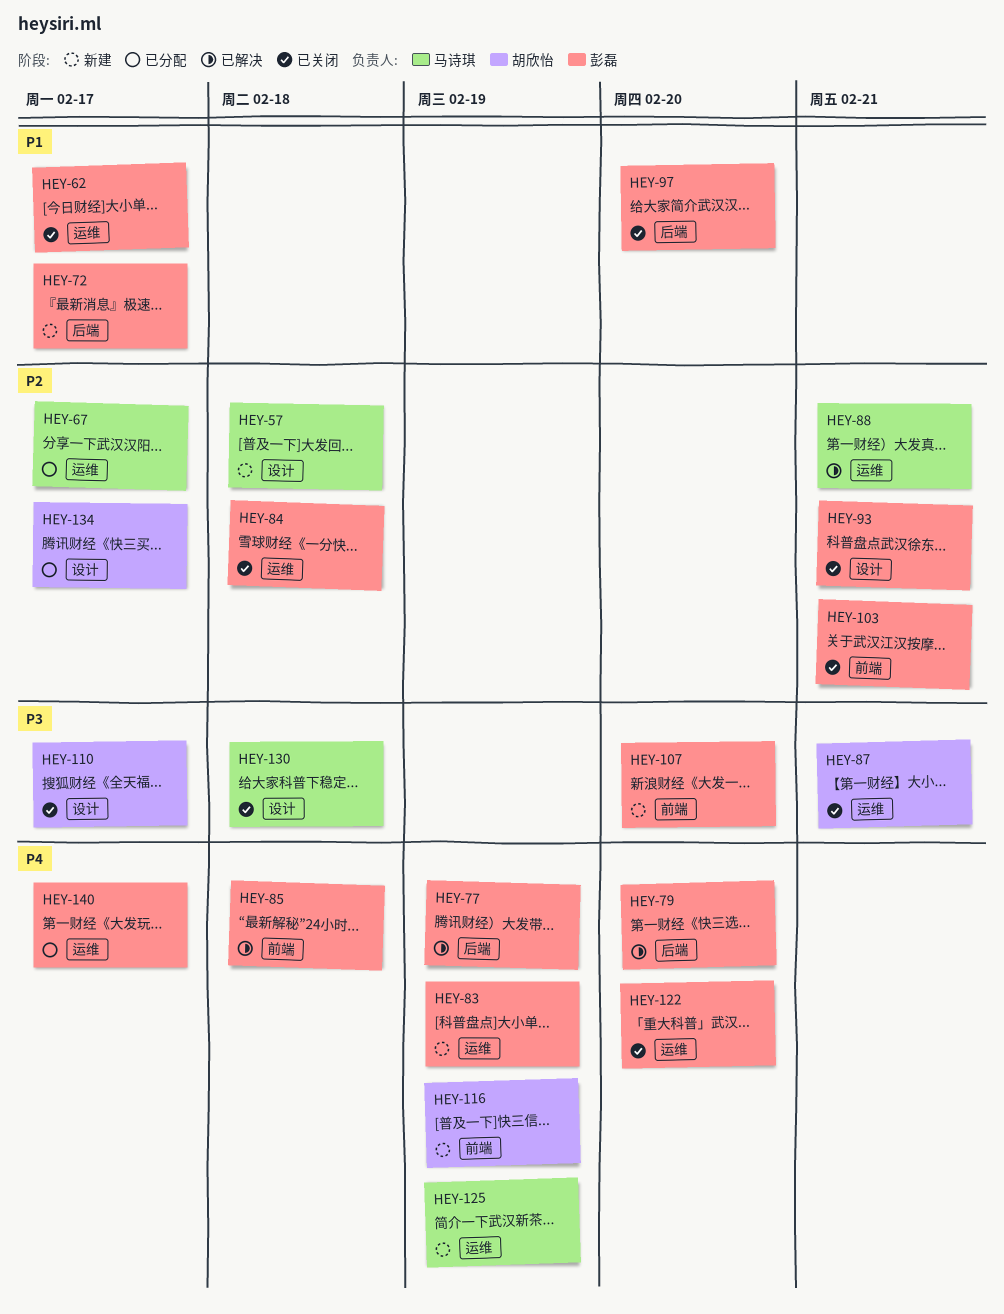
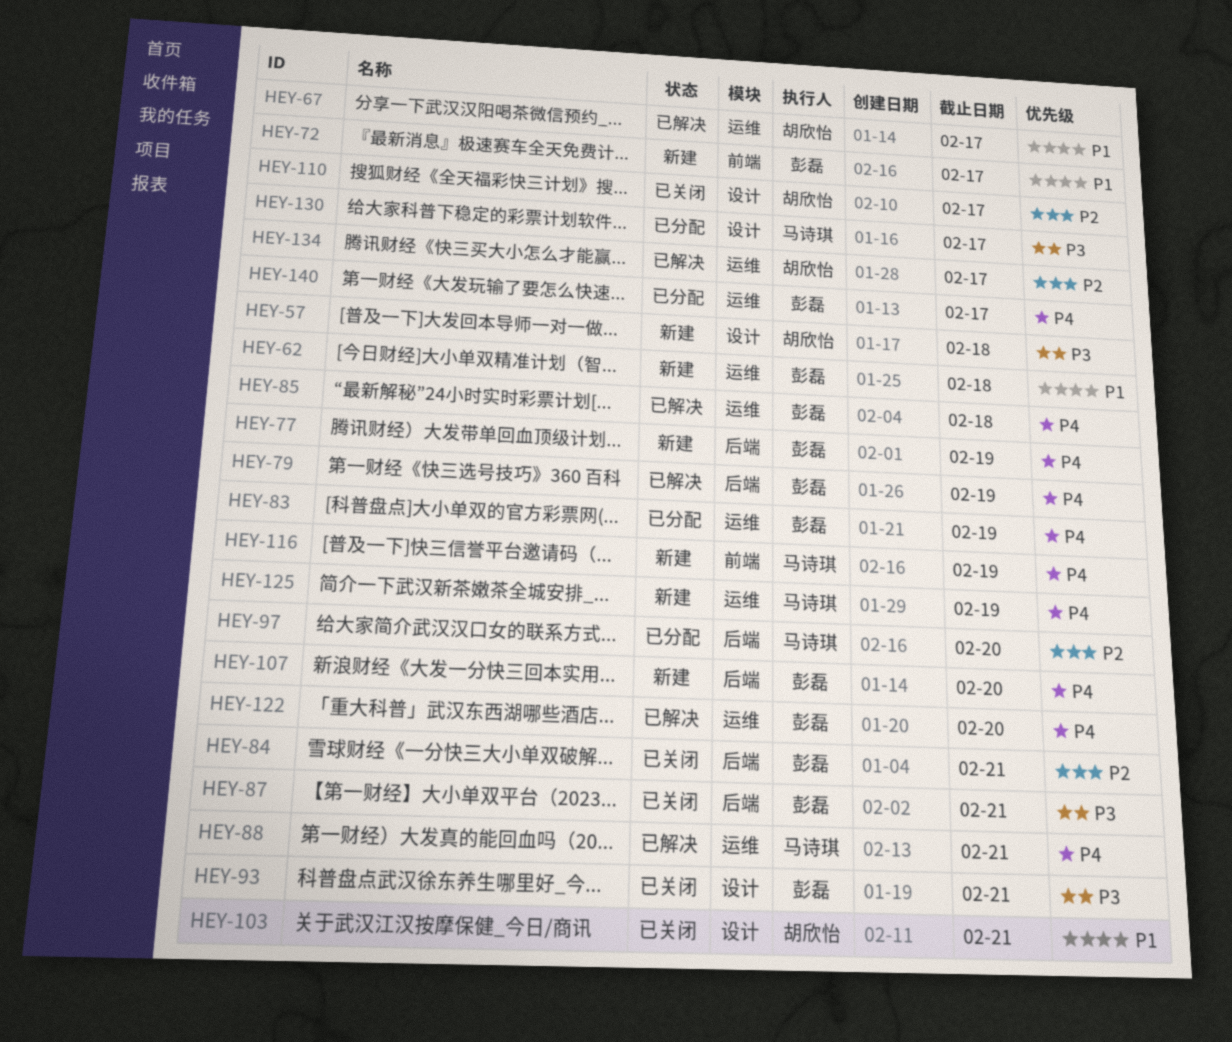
HEY-57, owner: 马诗琪 -> 胡欣怡
HEY-57, priority: P2 -> P3
HEY-62, status: 已关闭 -> 新建
HEY-62, due: Feb 17 -> Feb 18
HEY-67, status: 已分配 -> 已解决
HEY-67, owner: 马诗琪 -> 胡欣怡
HEY-67, priority: P2 -> P1
HEY-72, label: 后端 -> 前端
HEY-77, status: 已解决 -> 新建
HEY-79, due: Feb 20 -> Feb 19
HEY-83, status: 新建 -> 已分配
HEY-84, label: 运维 -> 后端
HEY-84, due: Feb 18 -> Feb 21
HEY-85, label: 前端 -> 运维
HEY-87, owner: 胡欣怡 -> 彭磊
HEY-87, label: 运维 -> 后端
HEY-88, priority: P2 -> P4
HEY-93, priority: P2 -> P3
HEY-97, status: 已关闭 -> 已分配
HEY-97, owner: 彭磊 -> 马诗琪
HEY-97, priority: P1 -> P2
HEY-103, owner: 彭磊 -> 胡欣怡
HEY-103, priority: P2 -> P1
HEY-103, label: 前端 -> 设计
HEY-107, priority: P3 -> P4
HEY-107, label: 前端 -> 后端
HEY-110, priority: P3 -> P2
HEY-116, owner: 胡欣怡 -> 马诗琪
HEY-122, status: 已关闭 -> 已解决
HEY-130, status: 已关闭 -> 已分配
HEY-130, due: Feb 18 -> Feb 17
HEY-134, status: 已分配 -> 已解决
HEY-134, label: 设计 -> 运维

